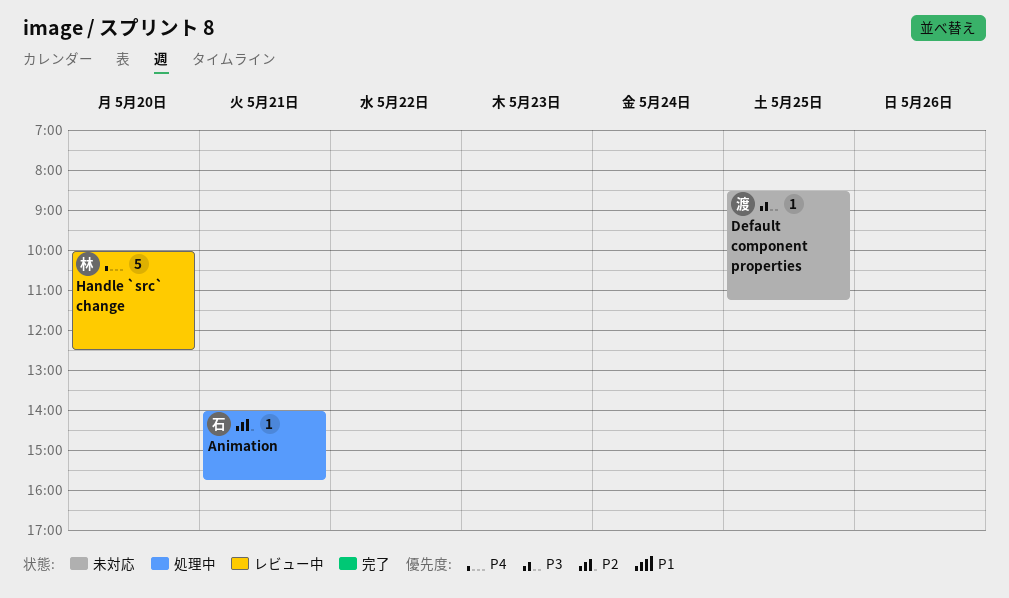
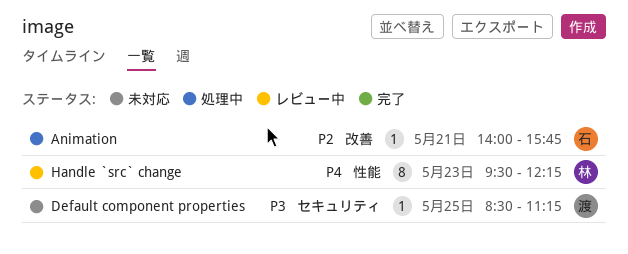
Handle `src` change, estimate: 5 -> 8
Handle `src` change, day: May 20 -> May 23
Handle `src` change, begins: 10:00 -> 09:30
Handle `src` change, ends: 12:30 -> 12:15

